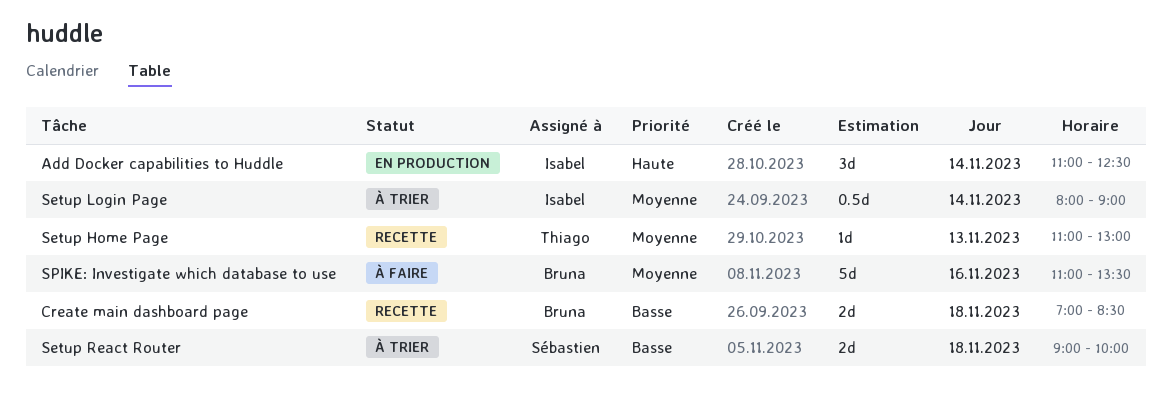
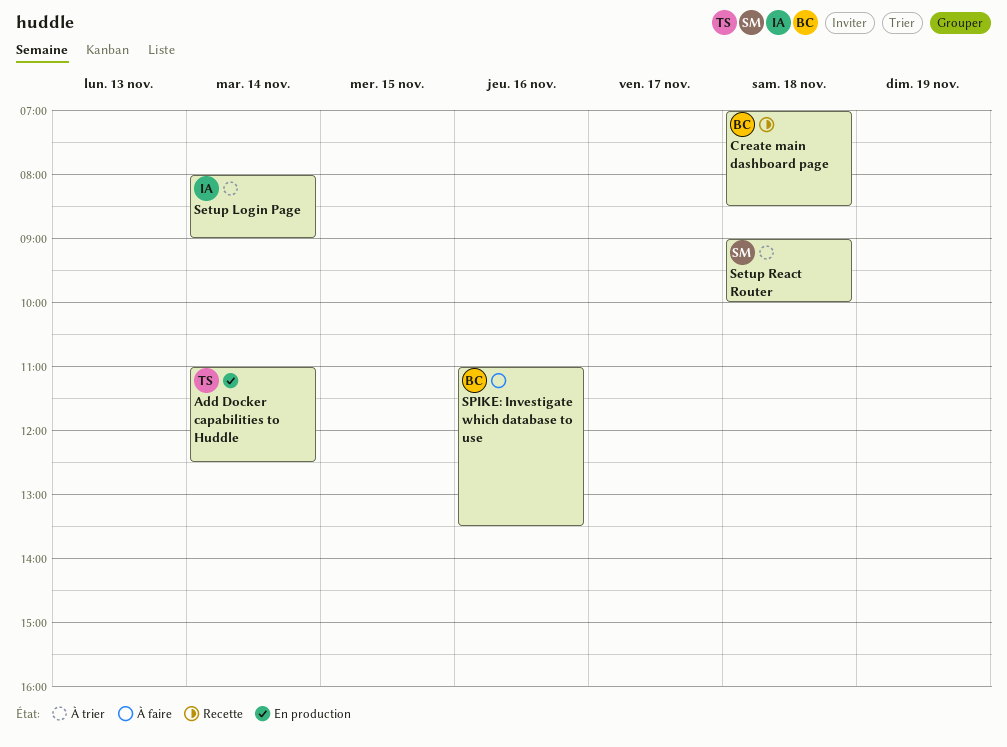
Add Docker capabilities to Huddle, owner: Isabel -> Thiago
Setup Home Page: present -> none

